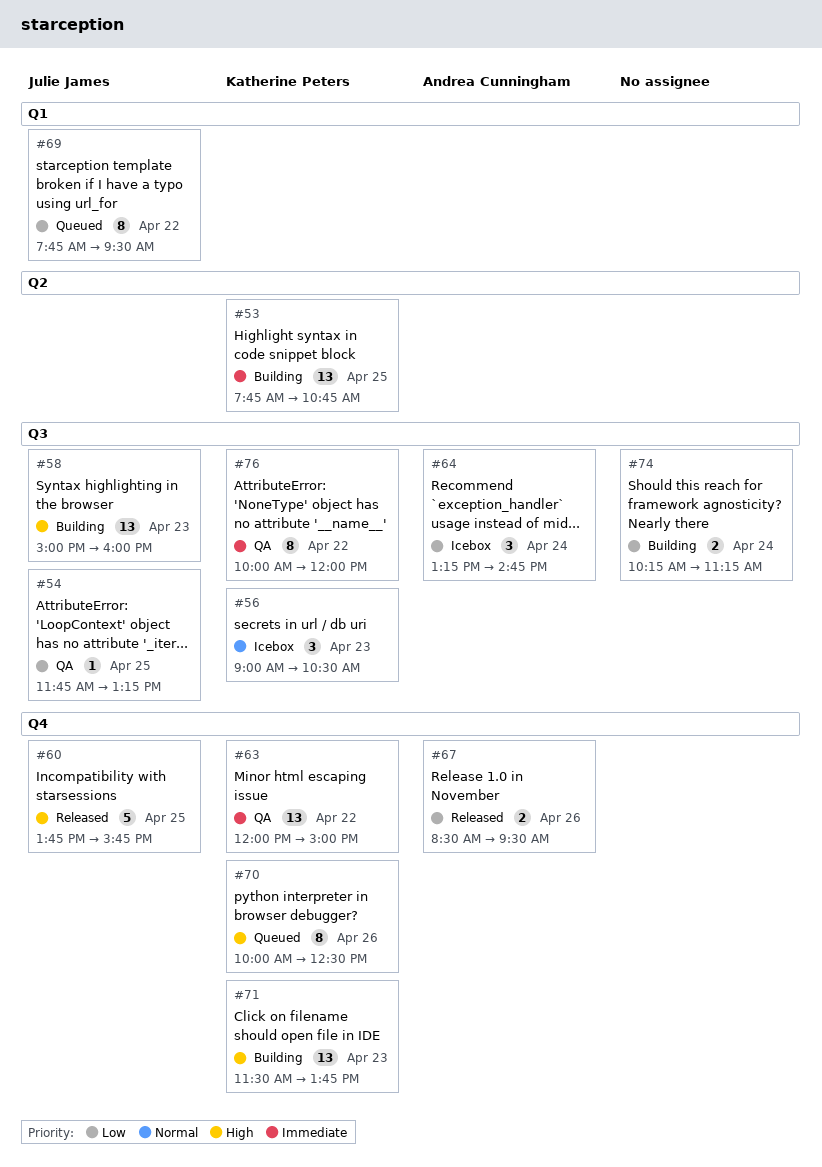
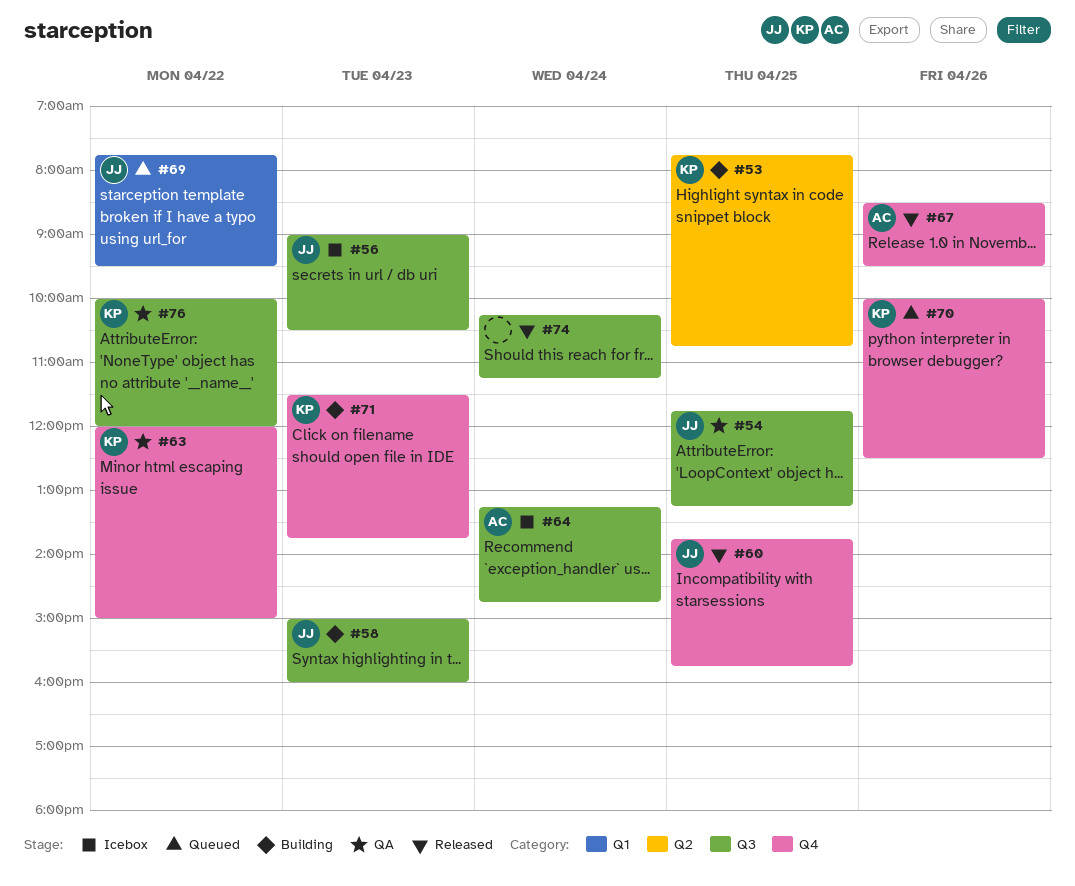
#56, owner: Katherine Peters -> Julie James
#74, status: Building -> Released

